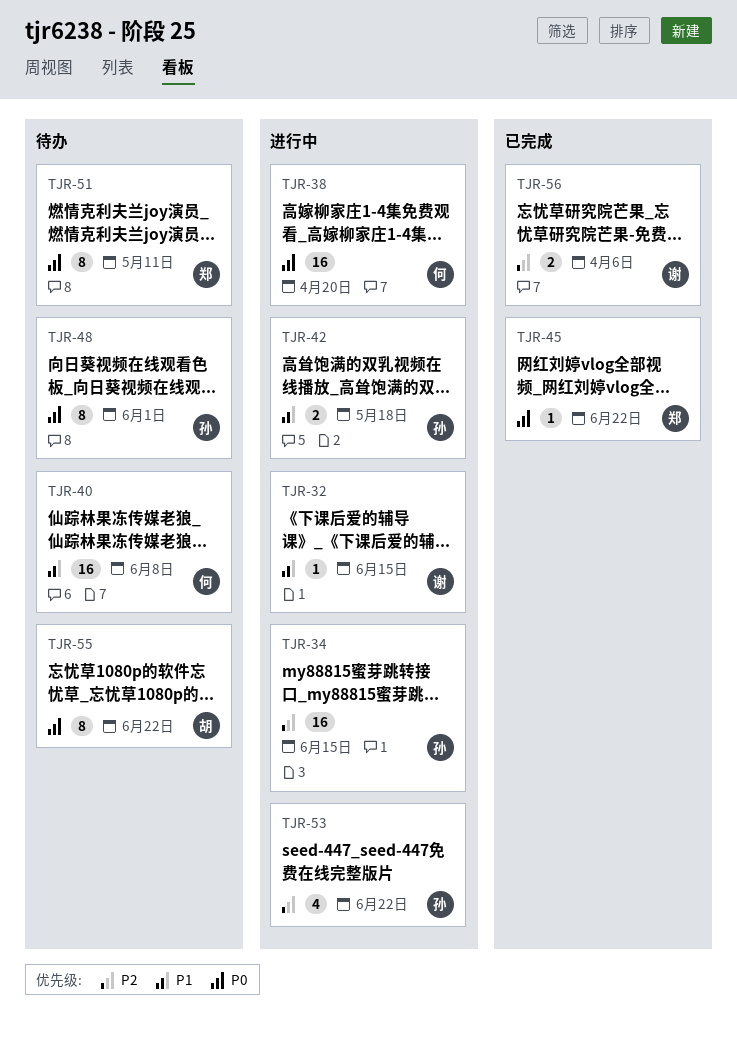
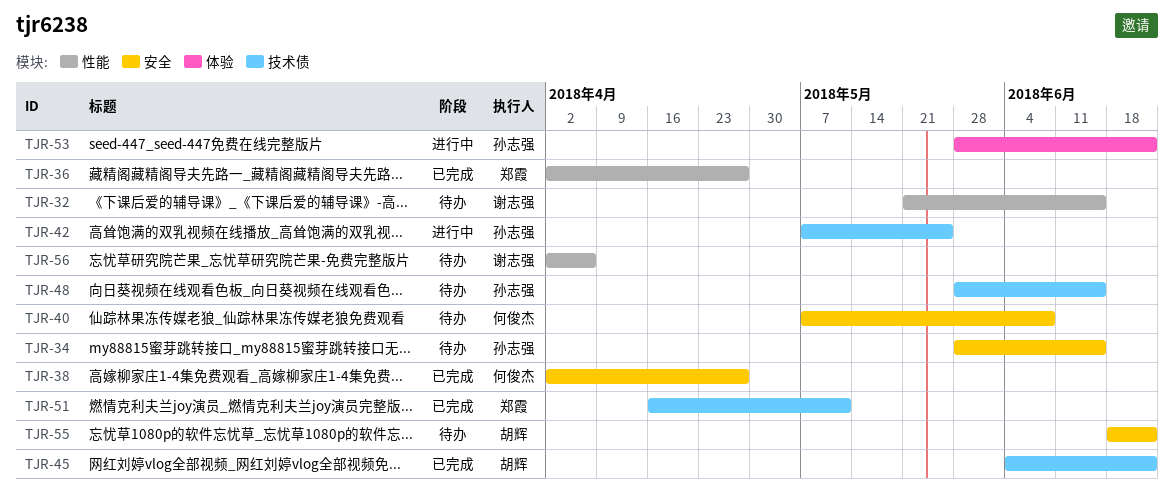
TJR-32, status: 进行中 -> 待办
TJR-34, status: 进行中 -> 待办
TJR-36: none -> present
TJR-38, status: 进行中 -> 已完成
TJR-38, due: Apr 20 -> Apr 27
TJR-42, due: May 18 -> May 25
TJR-45, owner: 郑霞 -> 胡辉
TJR-48, due: Jun 1 -> Jun 15
TJR-51, status: 待办 -> 已完成
TJR-56, status: 已完成 -> 待办

